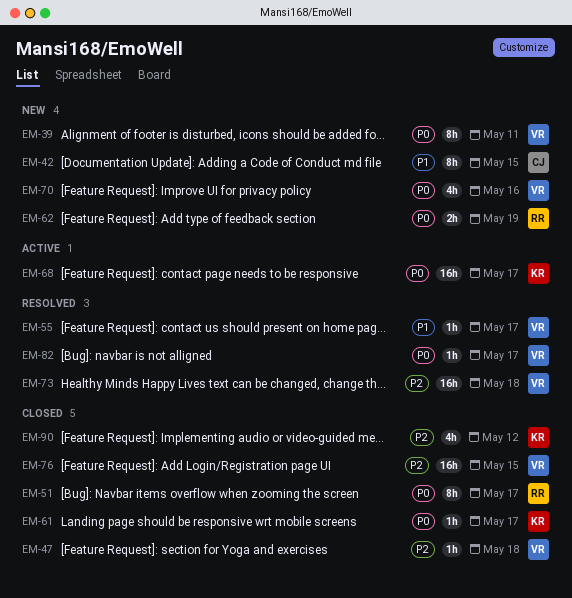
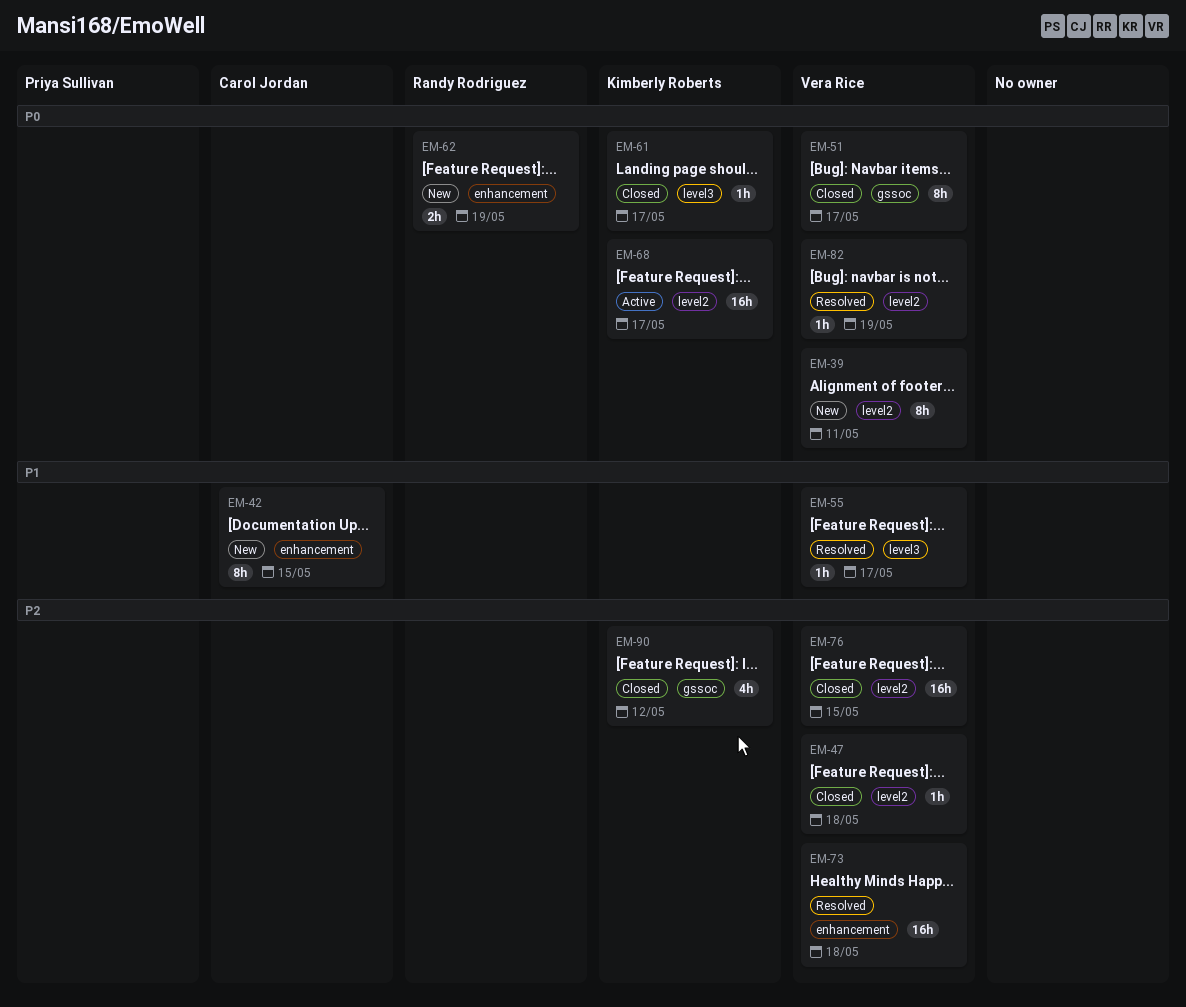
EM-51, owner: Randy Rodriguez -> Vera Rice
EM-70: present -> none
EM-82, due: May 17 -> May 19

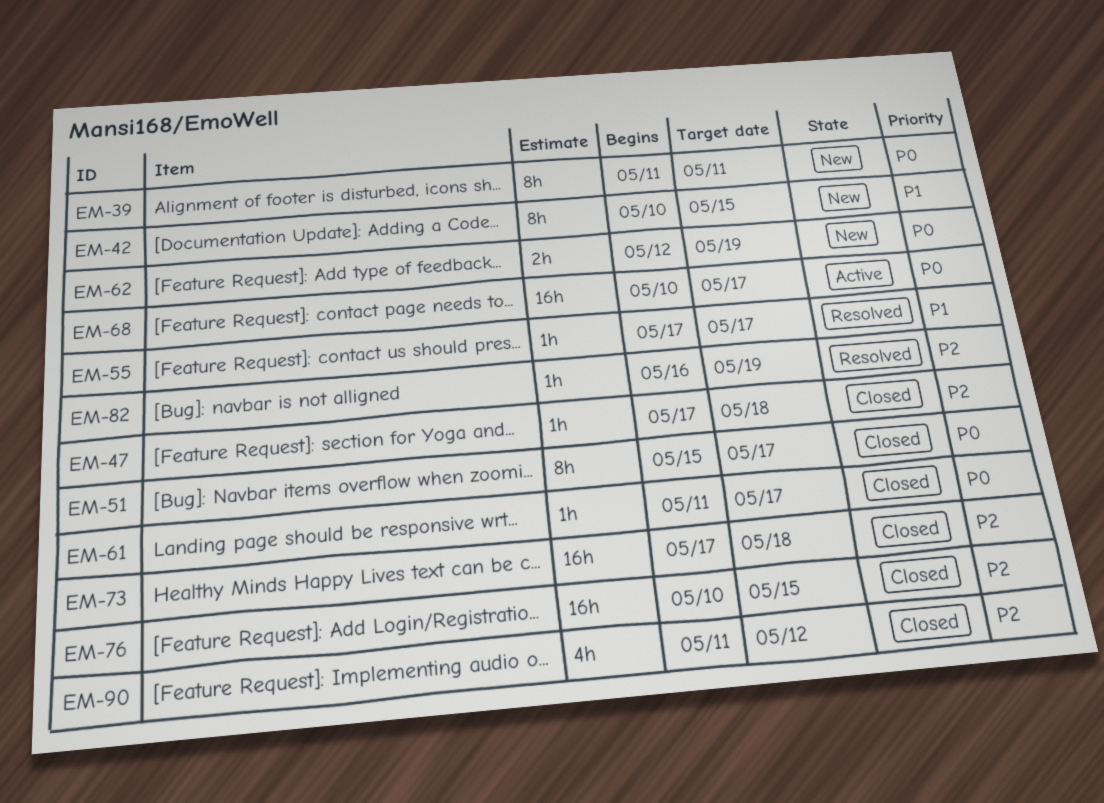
EM-73, status: Resolved -> Closed
EM-82, priority: P0 -> P2

